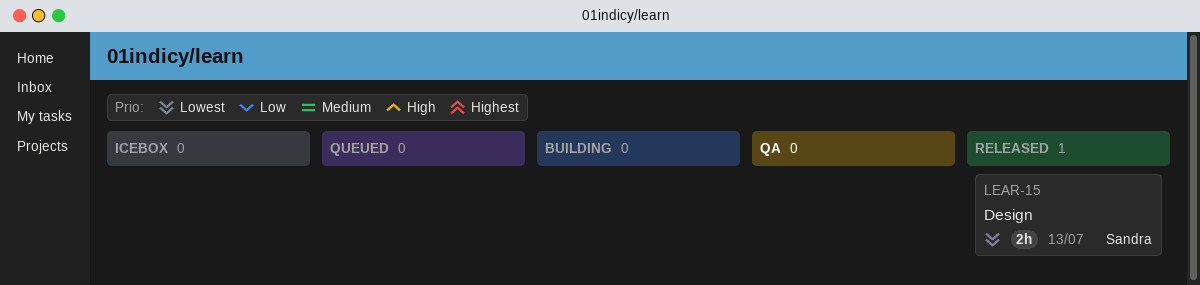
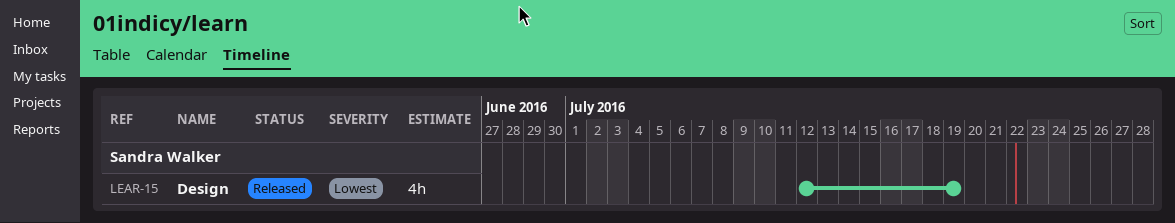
LEAR-15, estimate: 2h -> 4h
LEAR-15, due: Jul 13 -> Jul 19

